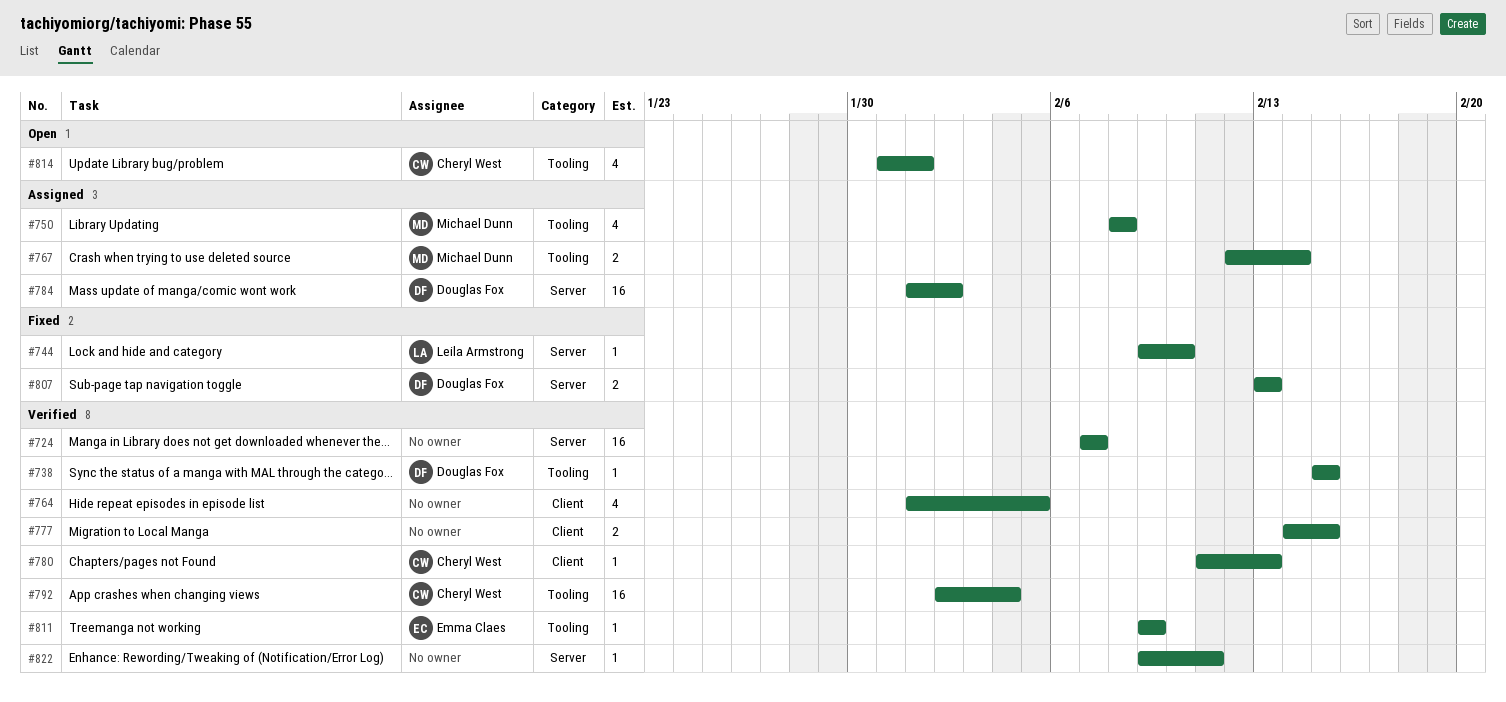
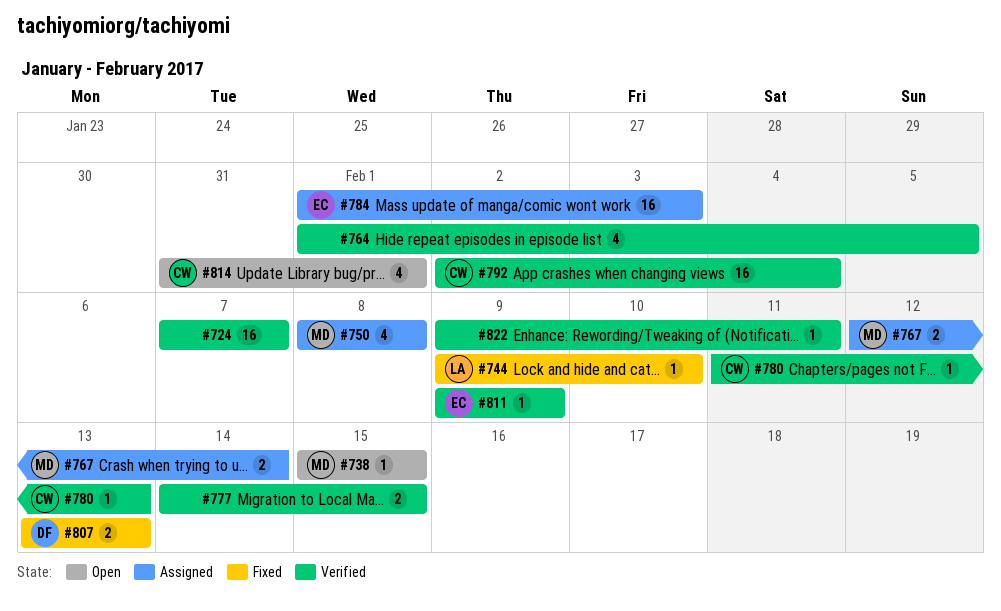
#738, status: Verified -> Open
#738, owner: Douglas Fox -> Michael Dunn
#784, owner: Douglas Fox -> Emma Claes
#784, due: Feb 2 -> Feb 3

